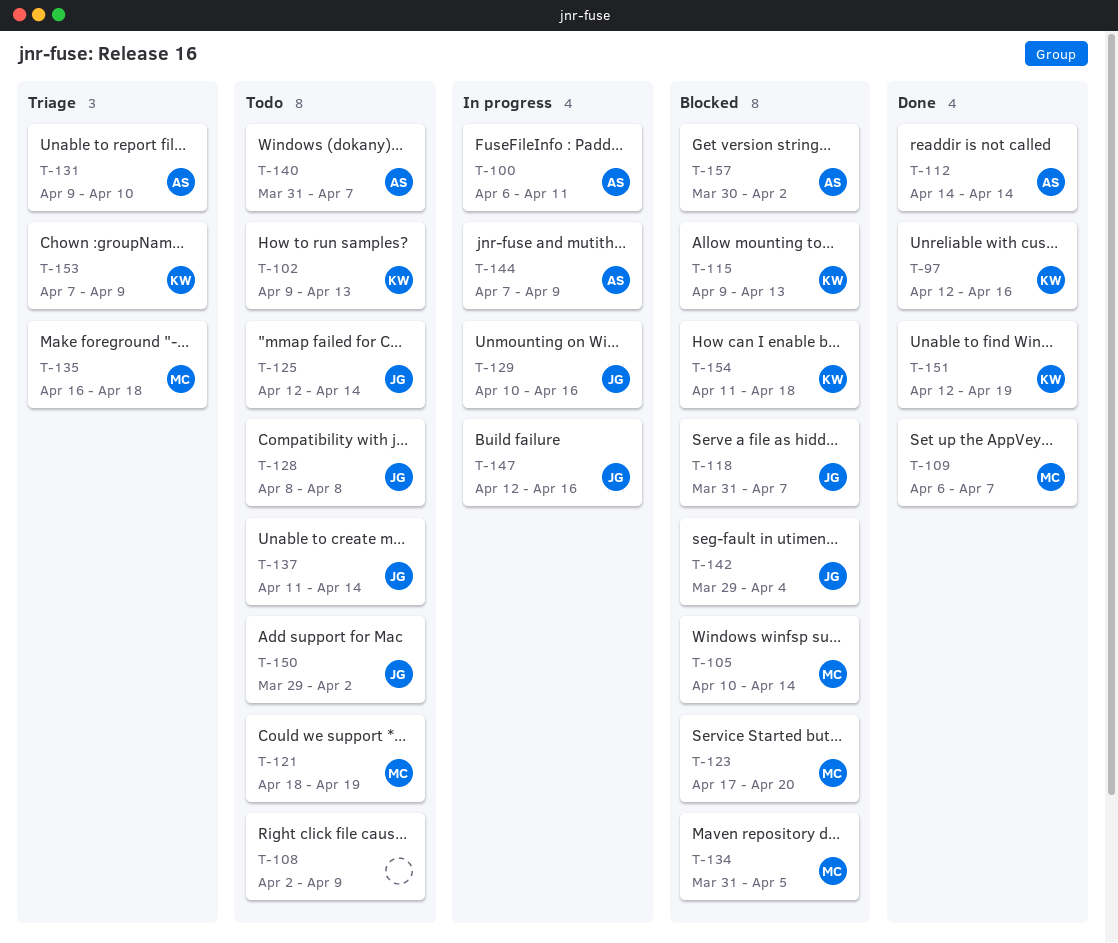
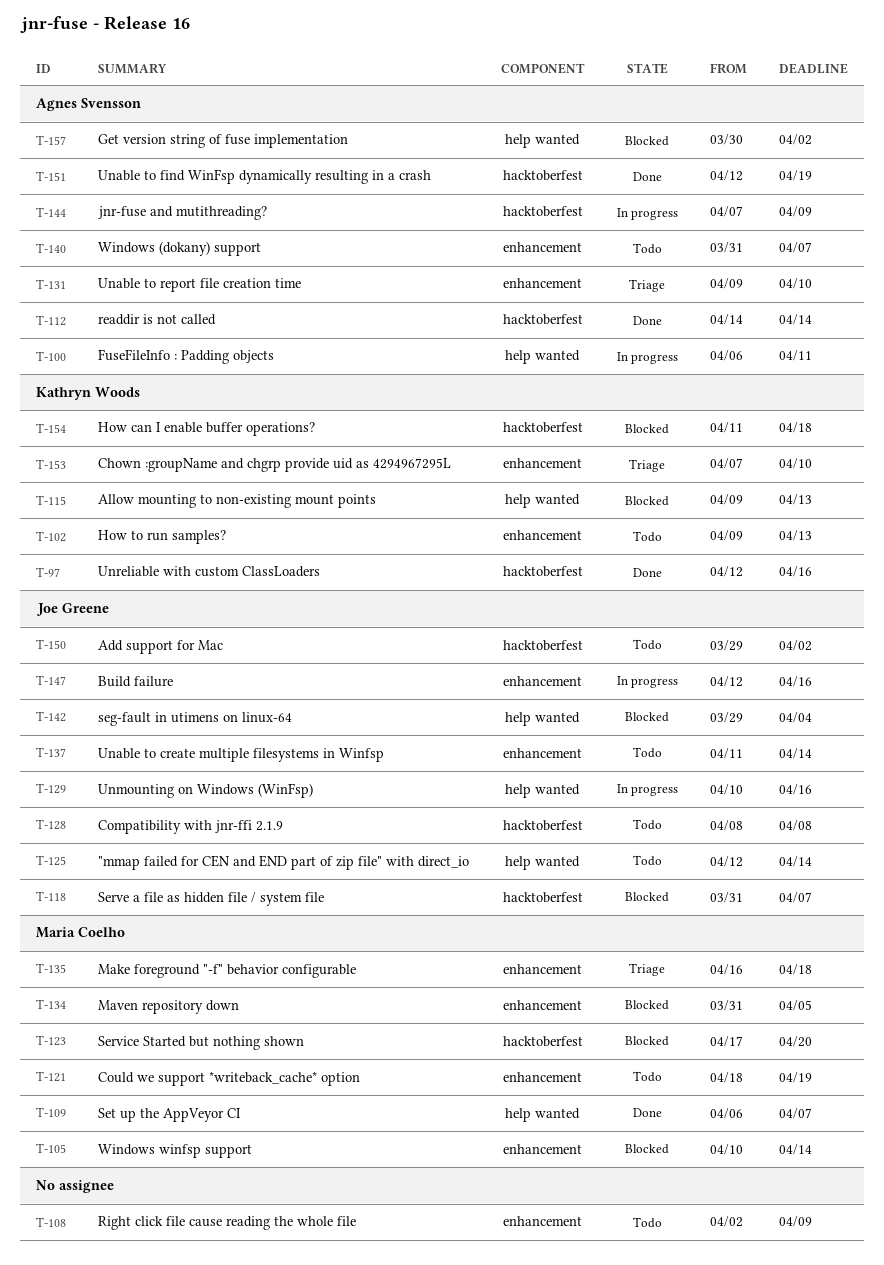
T-151, owner: Kathryn Woods -> Agnes Svensson
T-153, due: Apr 9 -> Apr 10

